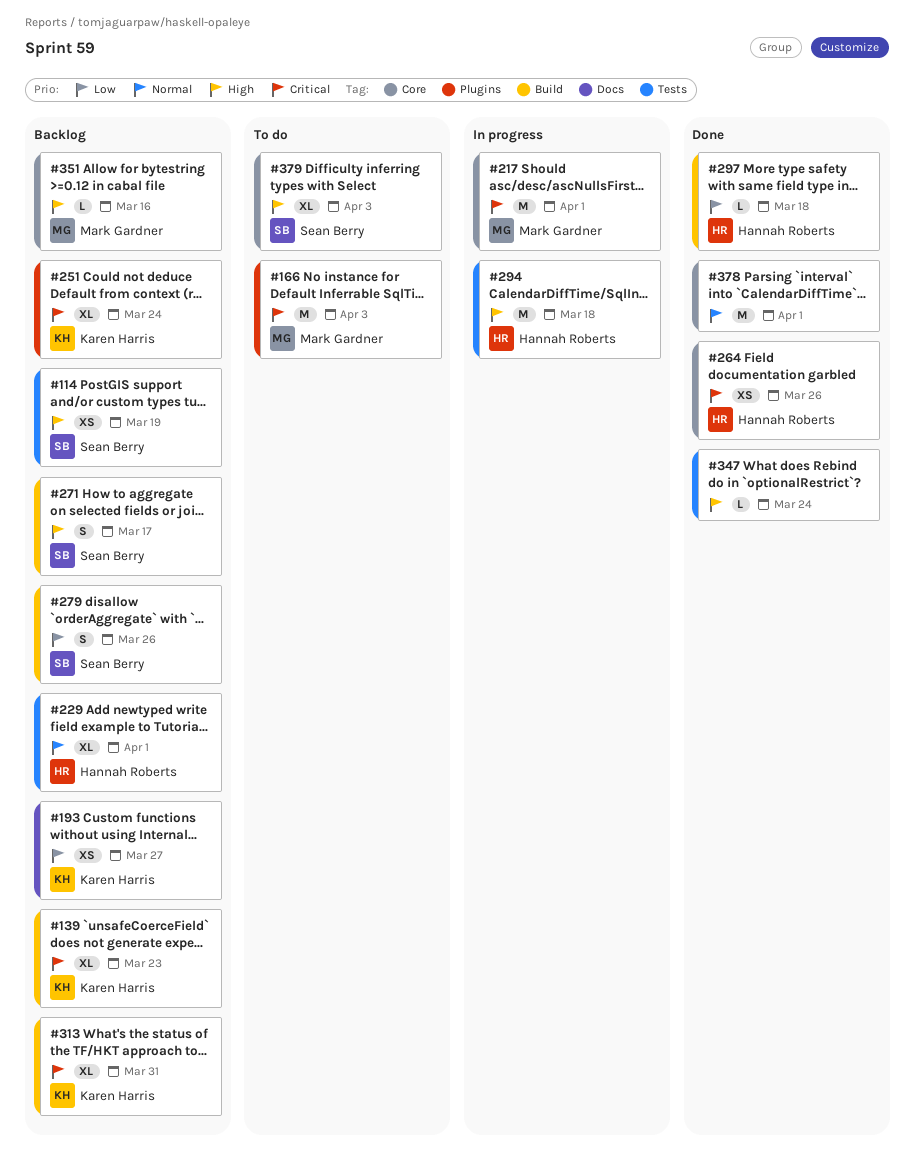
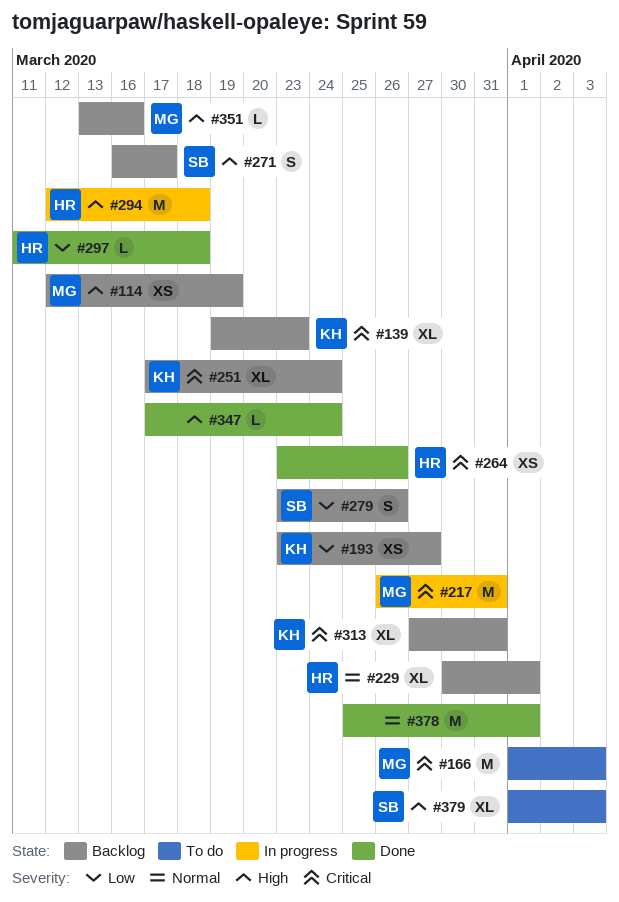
#114, owner: Sean Berry -> Mark Gardner
#217, due: Apr 1 -> Mar 31

